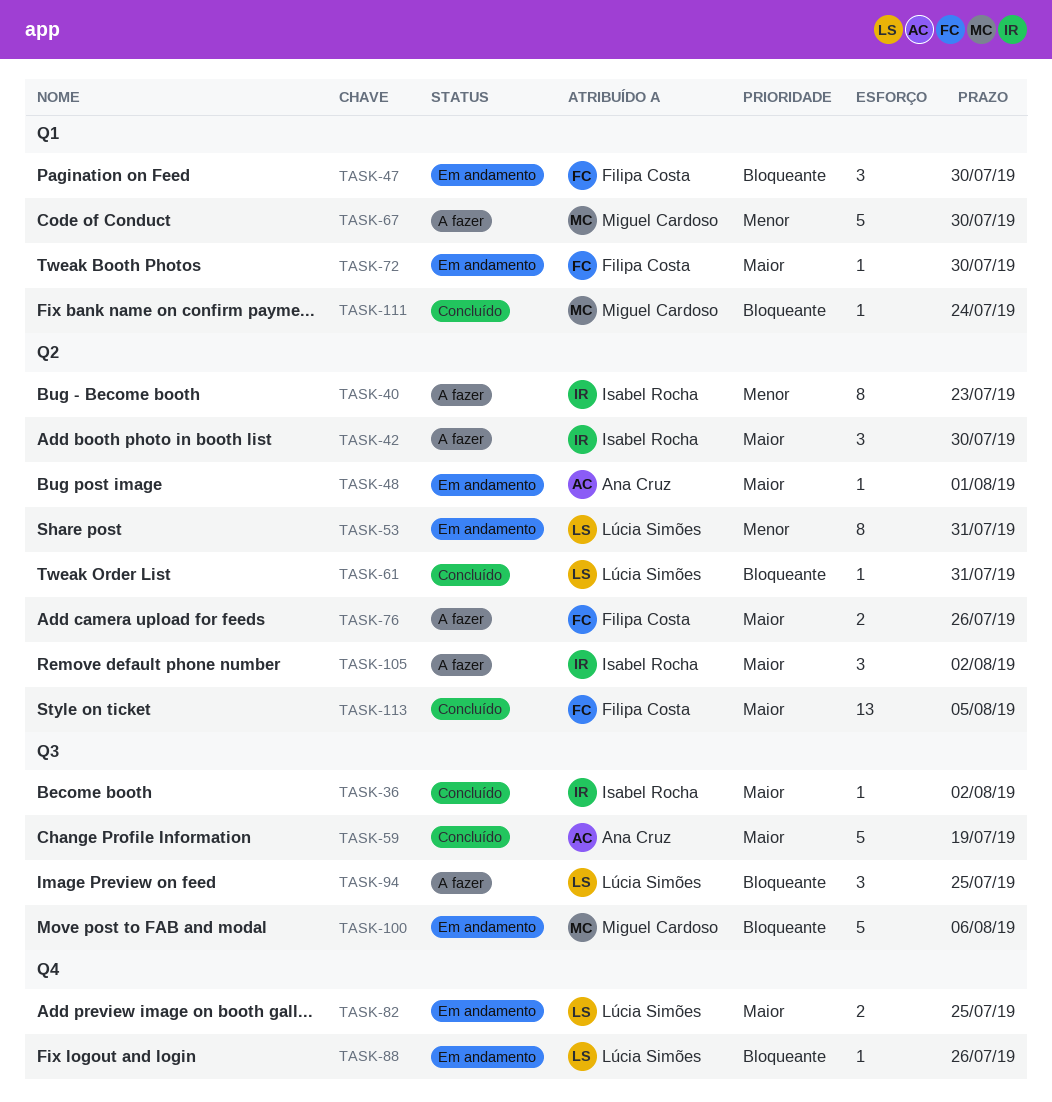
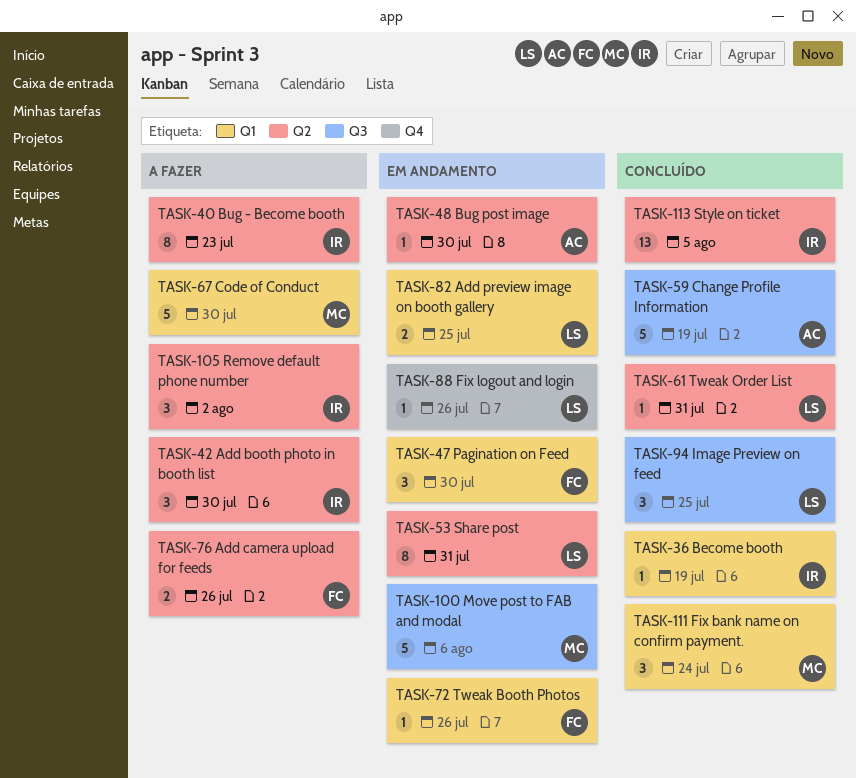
TASK-36, label: Q3 -> Q1
TASK-36, due: Aug 2 -> Jul 19
TASK-48, due: Aug 1 -> Jul 30
TASK-72, due: Jul 30 -> Jul 26
TASK-82, label: Q4 -> Q1
TASK-94, status: A fazer -> Concluído
TASK-111, estimate: 1 -> 3
TASK-113, owner: Filipa Costa -> Isabel Rocha

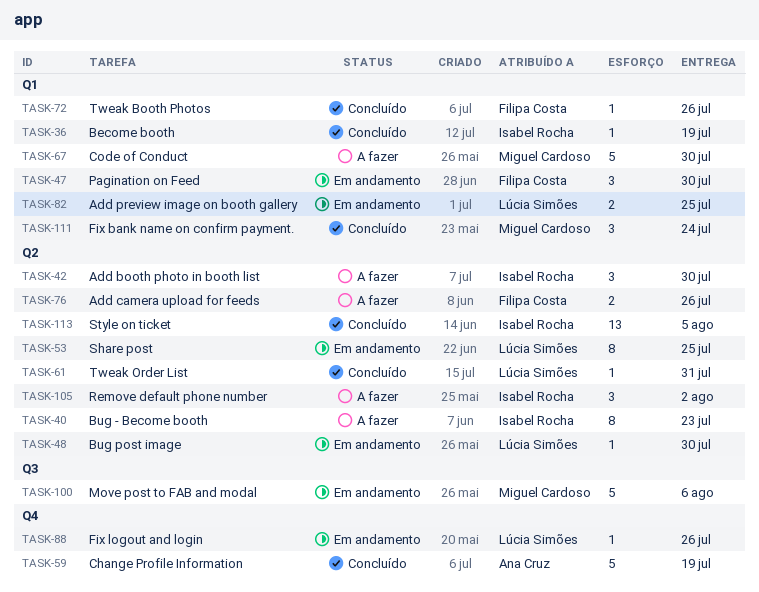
TASK-48, owner: Ana Cruz -> Lúcia Simões
TASK-53, due: Jul 31 -> Jul 25
TASK-59, label: Q3 -> Q4
TASK-72, status: Em andamento -> Concluído
TASK-94: present -> none

